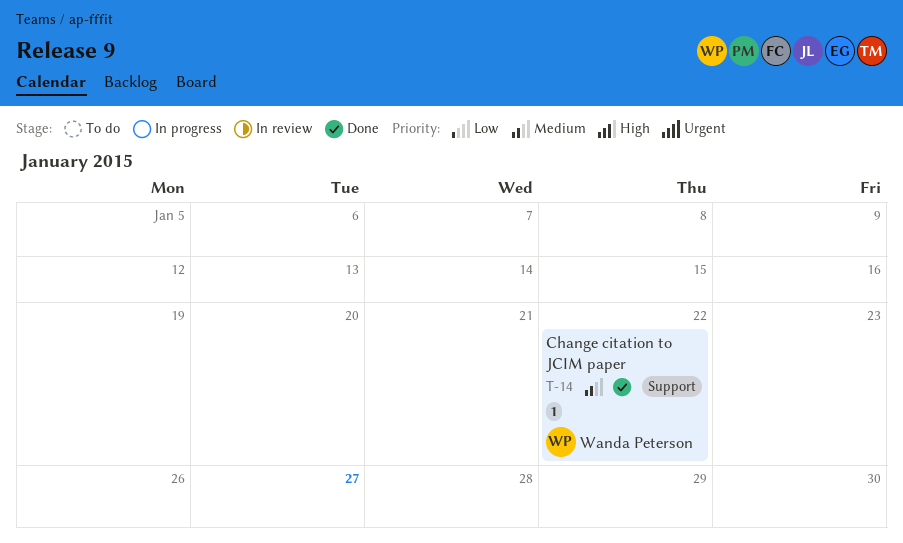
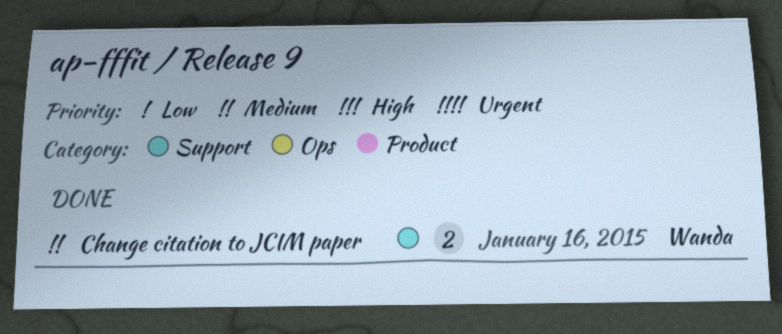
Change citation to JCIM paper, estimate: 1 -> 2
Change citation to JCIM paper, due: Jan 22 -> Jan 16

